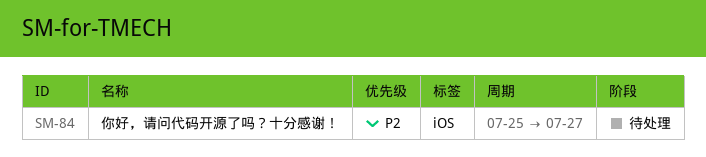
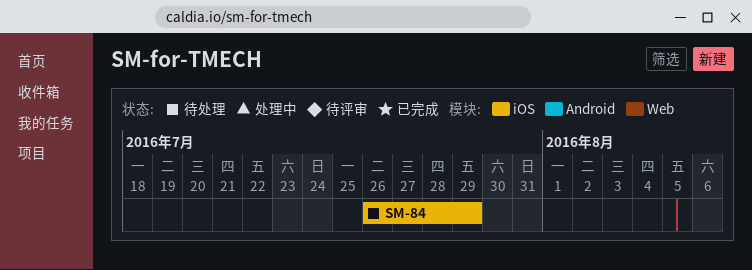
SM-84, start: Jul 25 -> Jul 26
SM-84, due: Jul 27 -> Jul 29

